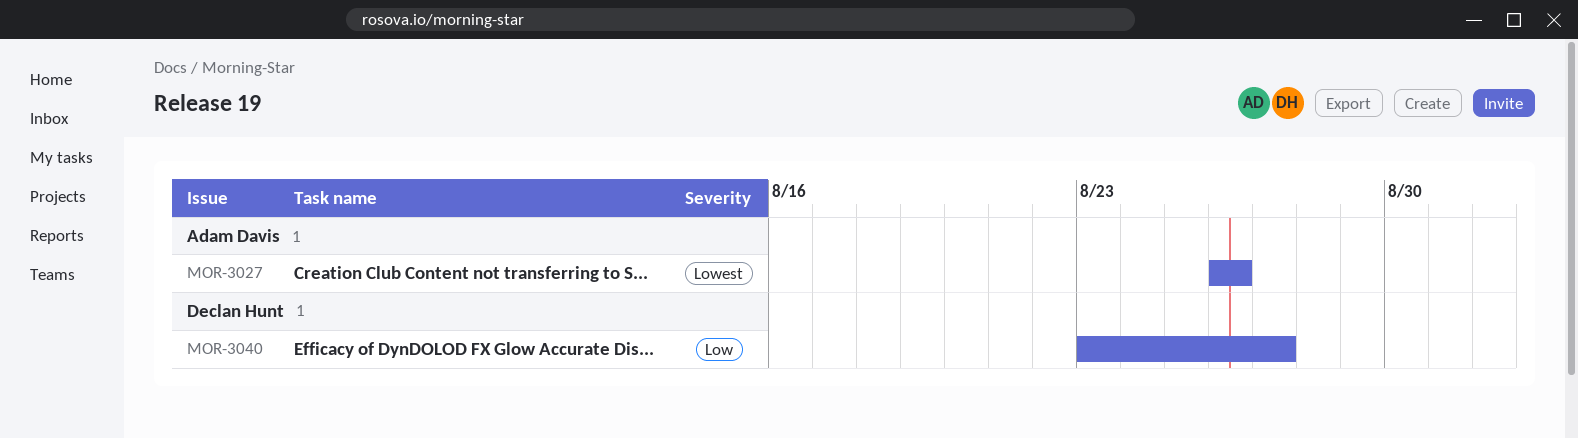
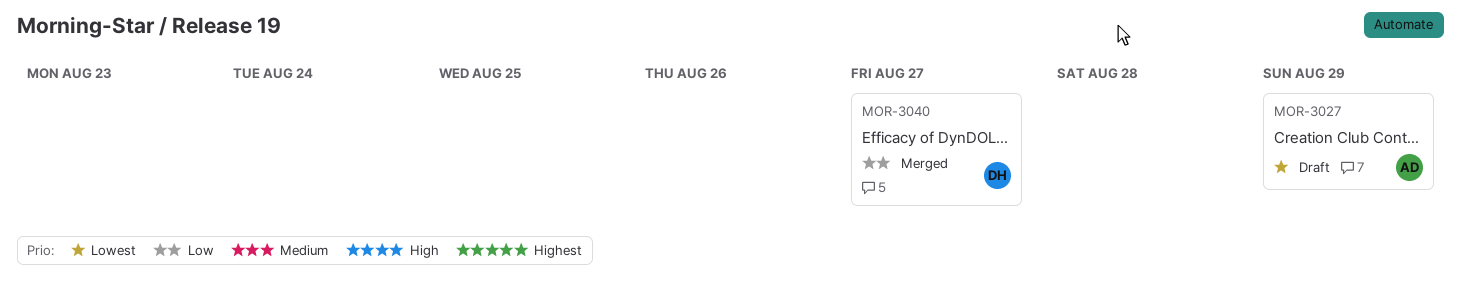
MOR-3027, due: Aug 26 -> Aug 29

